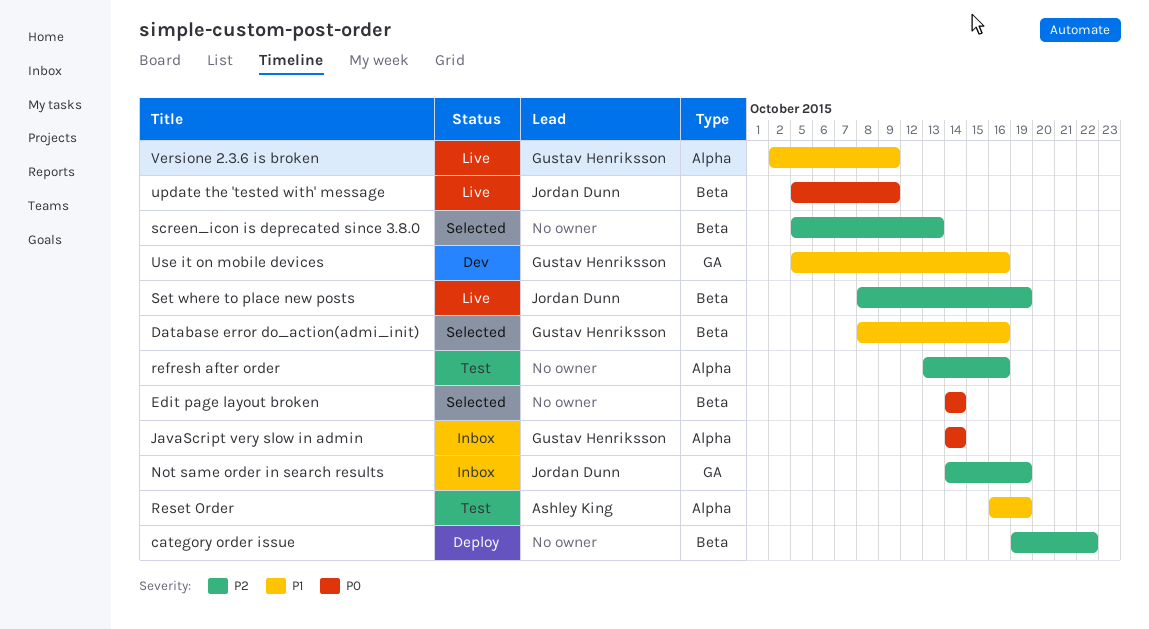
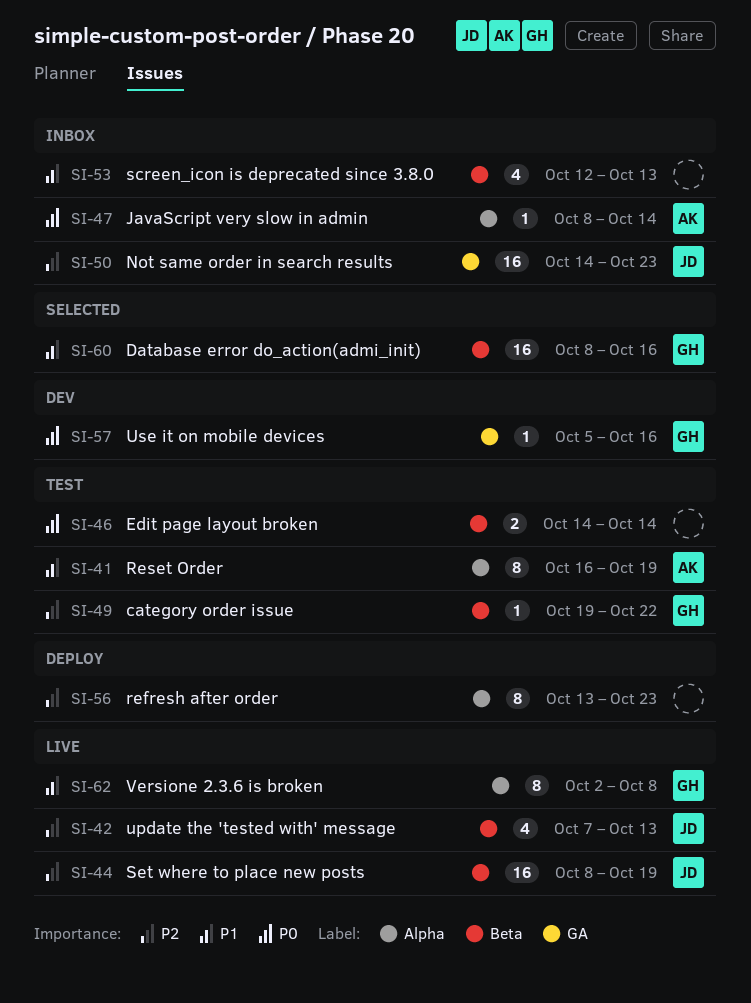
category order issue, status: Deploy -> Test
category order issue, owner: none -> Gustav Henriksson
Edit page layout broken, status: Selected -> Test
JavaScript very slow in admin, owner: Gustav Henriksson -> Ashley King
JavaScript very slow in admin, start: Oct 14 -> Oct 8
Not same order in search results, due: Oct 19 -> Oct 23
refresh after order, status: Test -> Deploy
refresh after order, due: Oct 16 -> Oct 23
screen_icon is deprecated since 3.8.0, status: Selected -> Inbox
screen_icon is deprecated since 3.8.0, priority: P2 -> P1
screen_icon is deprecated since 3.8.0, start: Oct 5 -> Oct 12
update the 'tested with' message, priority: P0 -> P2
update the 'tested with' message, start: Oct 5 -> Oct 7
update the 'tested with' message, due: Oct 9 -> Oct 13
Use it on mobile devices, priority: P1 -> P0
Versione 2.3.6 is broken, due: Oct 9 -> Oct 8

